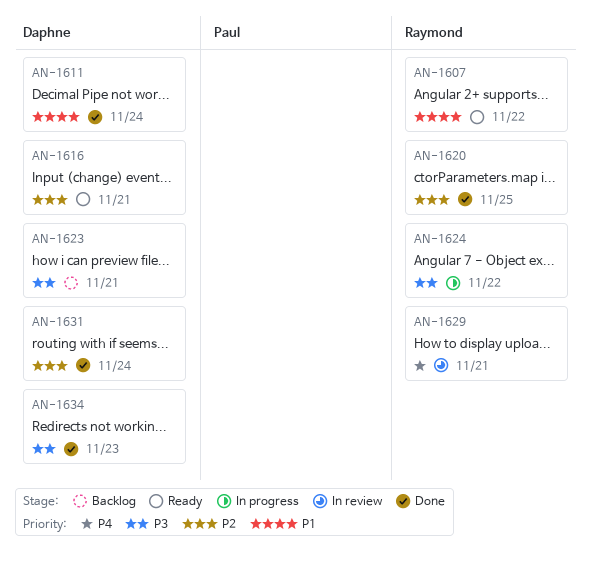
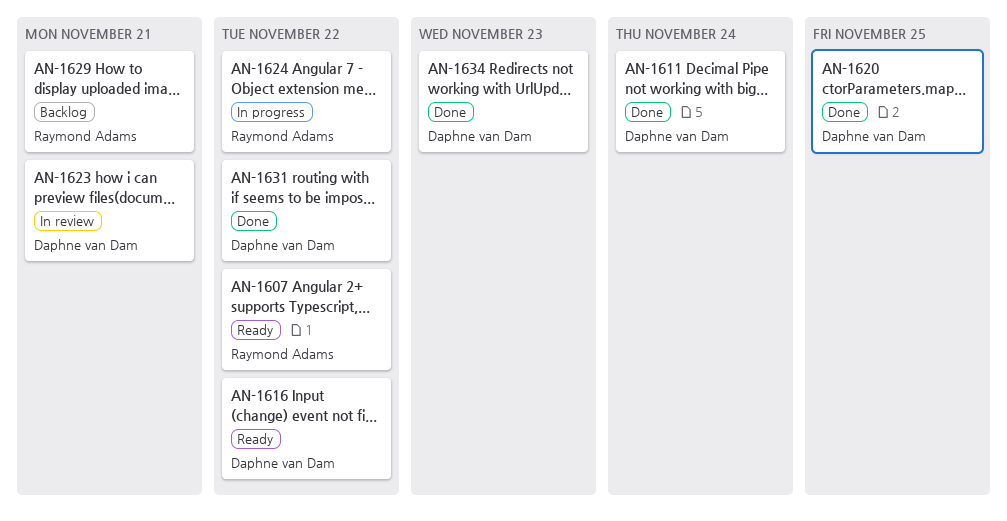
AN-1616, due: Nov 21 -> Nov 22
AN-1620, owner: Raymond Adams -> Daphne van Dam
AN-1623, status: Backlog -> In review
AN-1629, status: In review -> Backlog
AN-1631, due: Nov 24 -> Nov 22

